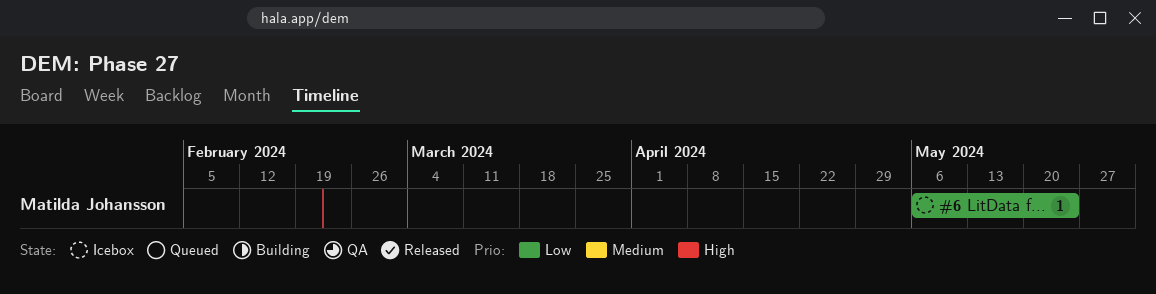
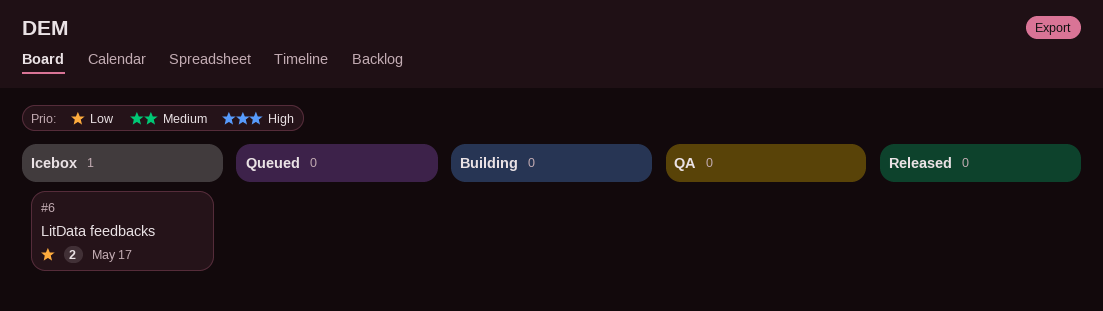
#6, estimate: 1 -> 2
#6, due: May 24 -> May 17

